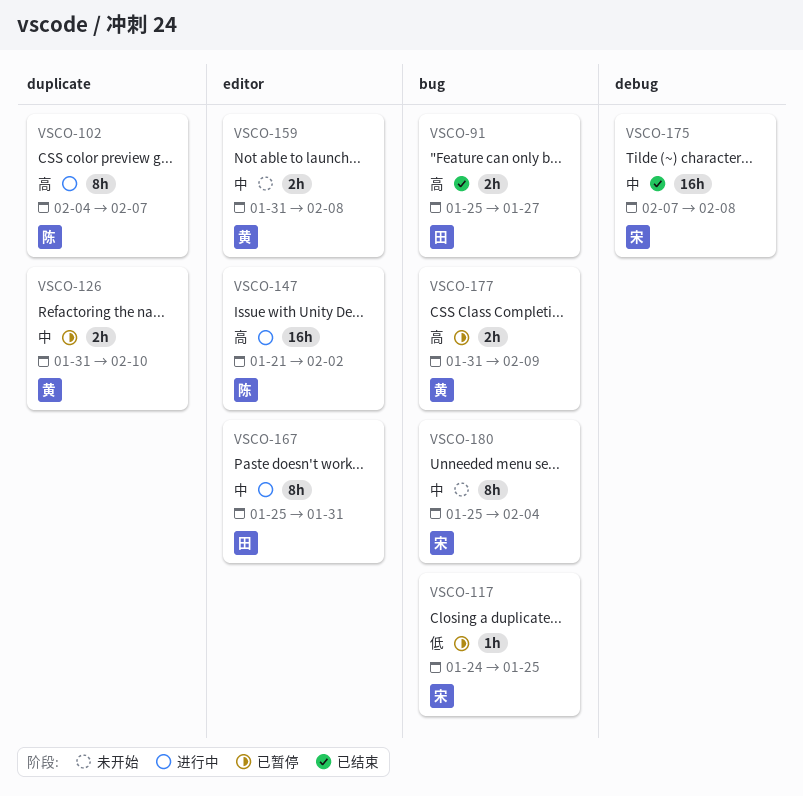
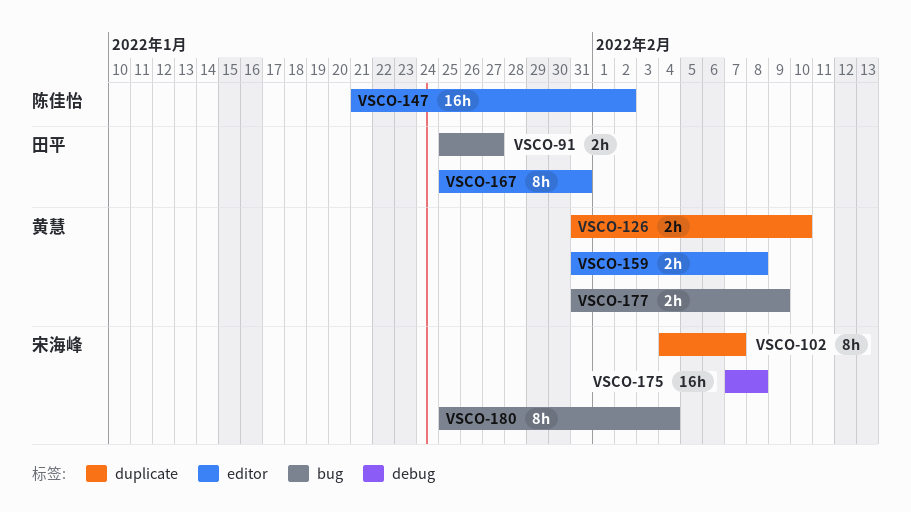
VSCO-102, owner: 陈佳怡 -> 宋海峰
VSCO-117: present -> none

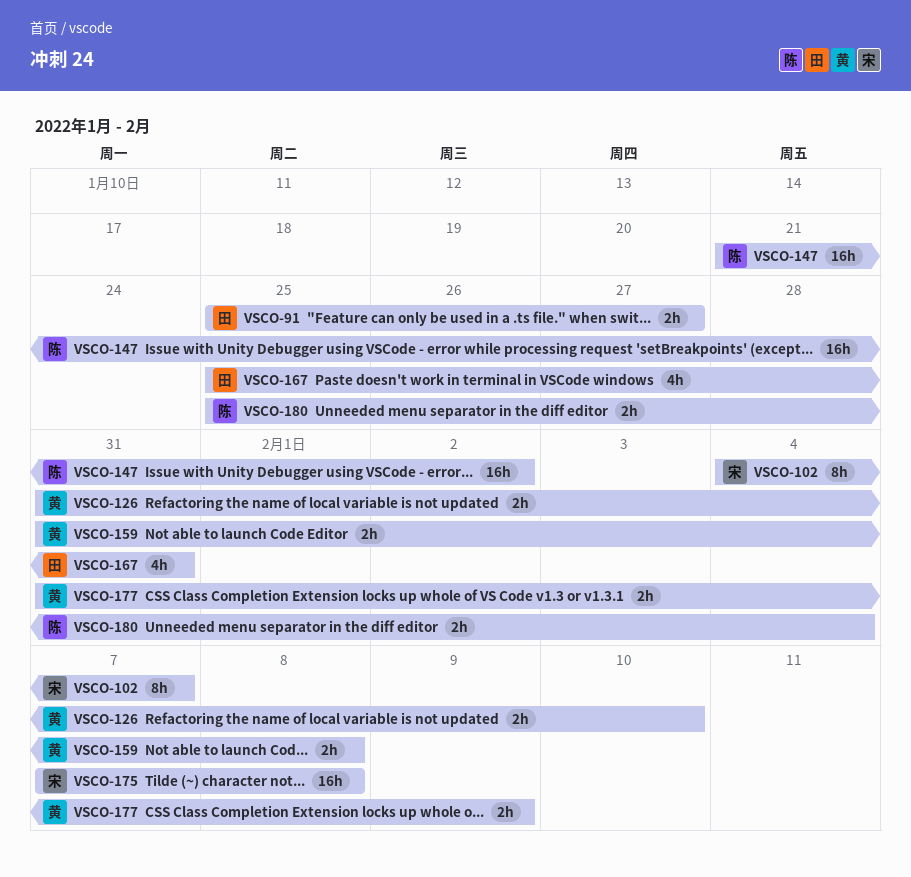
VSCO-167, estimate: 8h -> 4h
VSCO-180, owner: 宋海峰 -> 陈佳怡
VSCO-180, estimate: 8h -> 2h

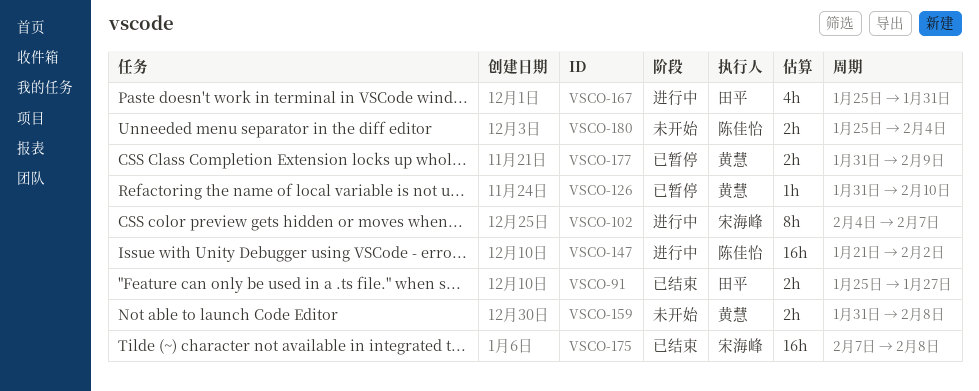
VSCO-126, estimate: 2h -> 1h

